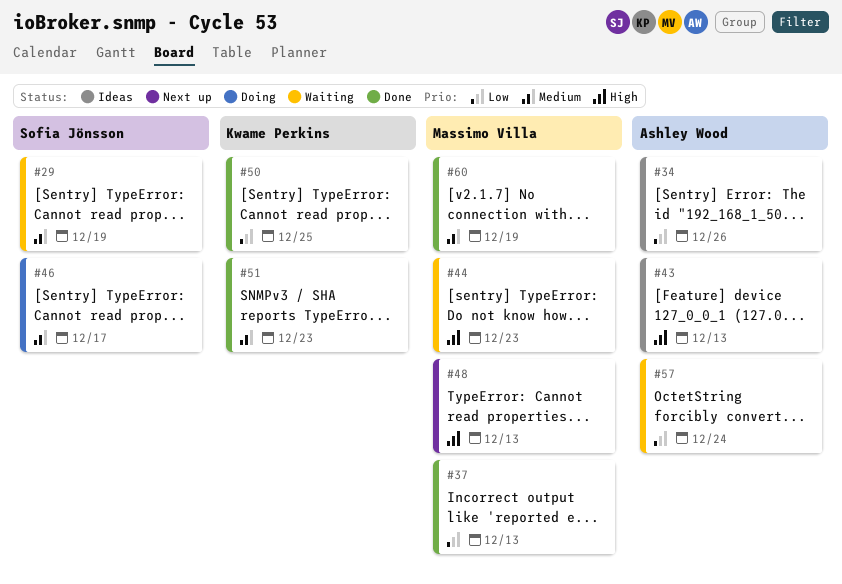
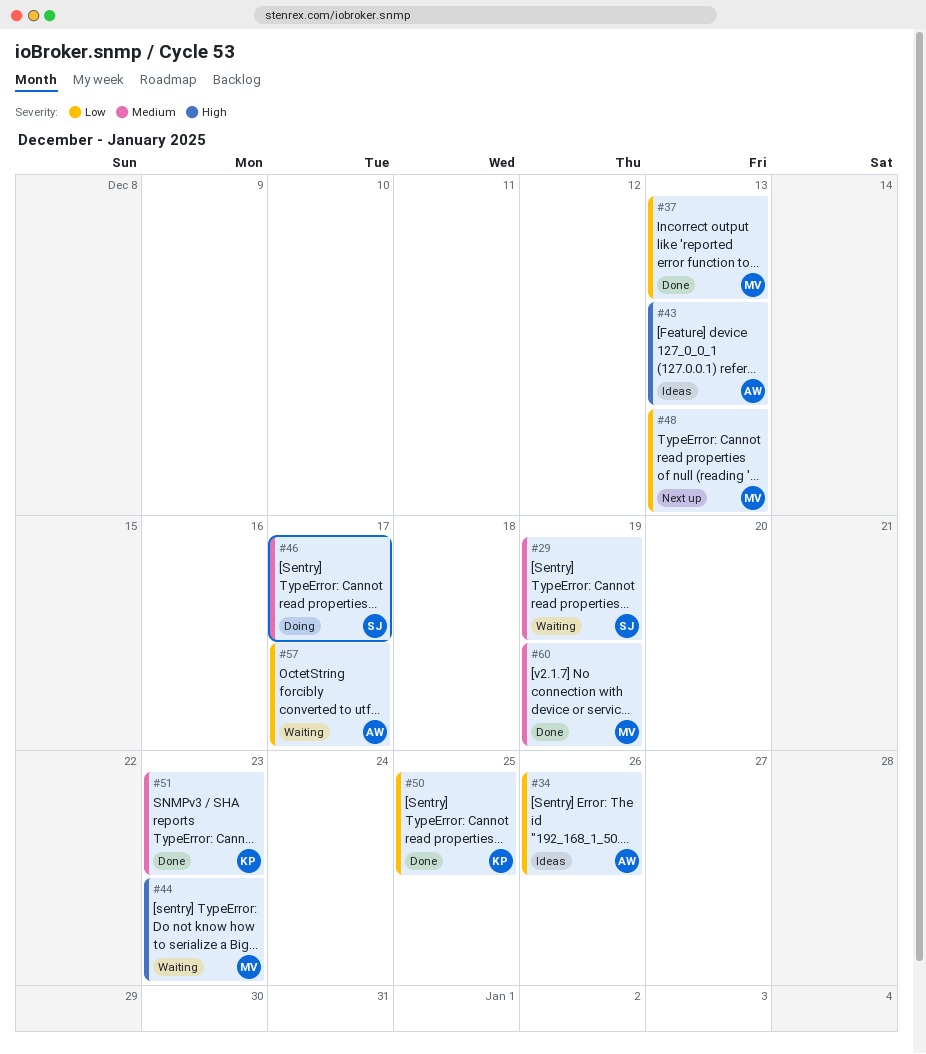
#48, priority: High -> Low
#57, due: Dec 24 -> Dec 17

